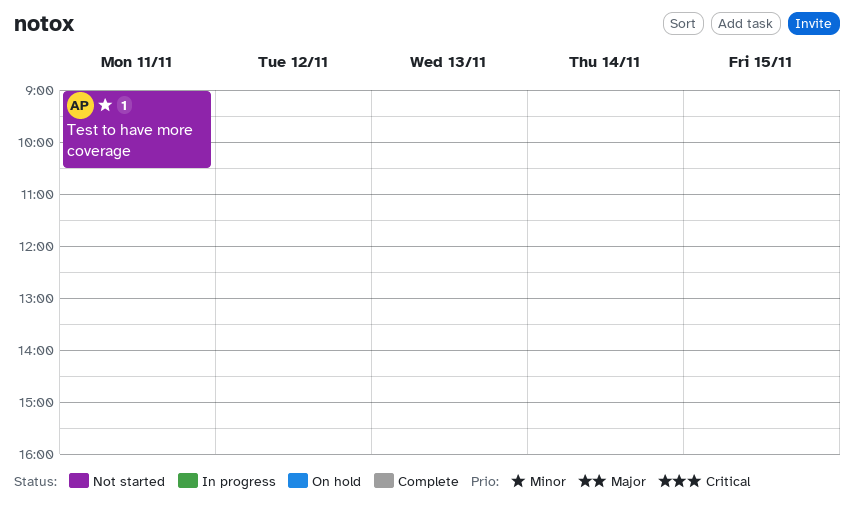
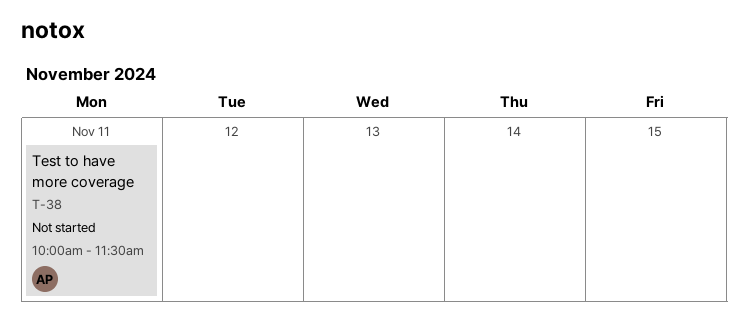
Test to have more coverage, begins: 09:00 -> 10:00
Test to have more coverage, ends: 10:30 -> 11:30

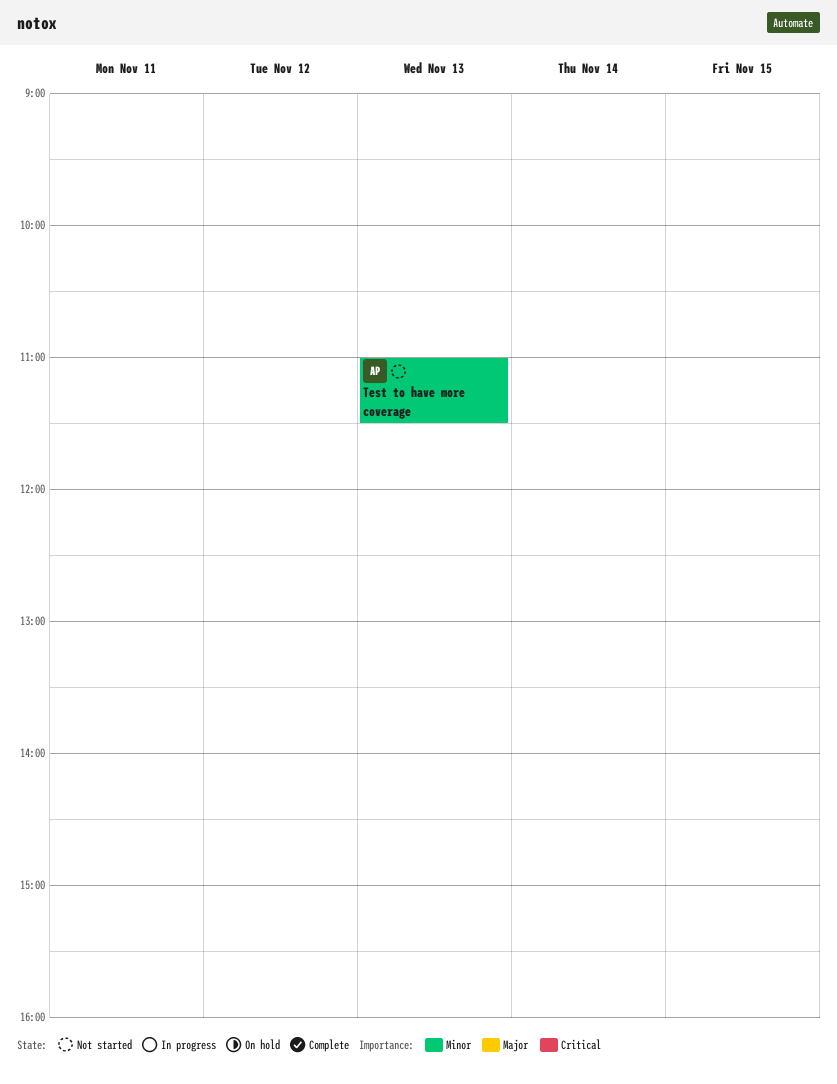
Test to have more coverage, day: Nov 11 -> Nov 13
Test to have more coverage, begins: 10:00 -> 11:00

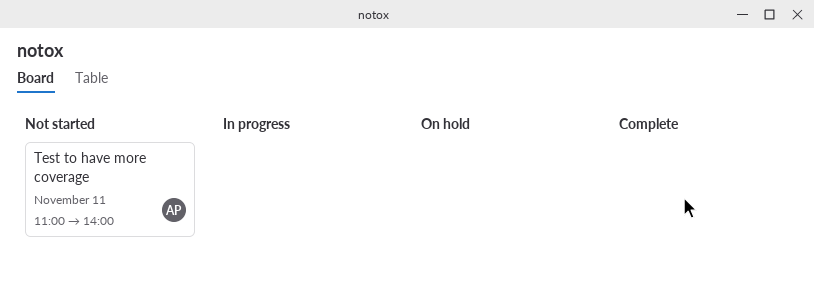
Test to have more coverage, day: Nov 13 -> Nov 11
Test to have more coverage, ends: 11:30 -> 14:00

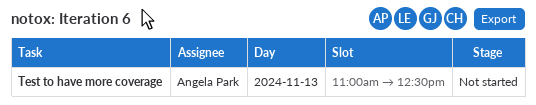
Test to have more coverage, day: Nov 11 -> Nov 13
Test to have more coverage, ends: 14:00 -> 12:30

